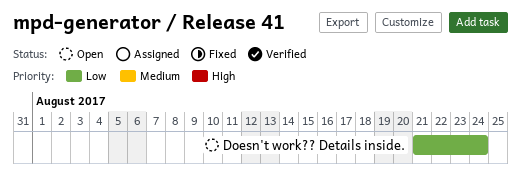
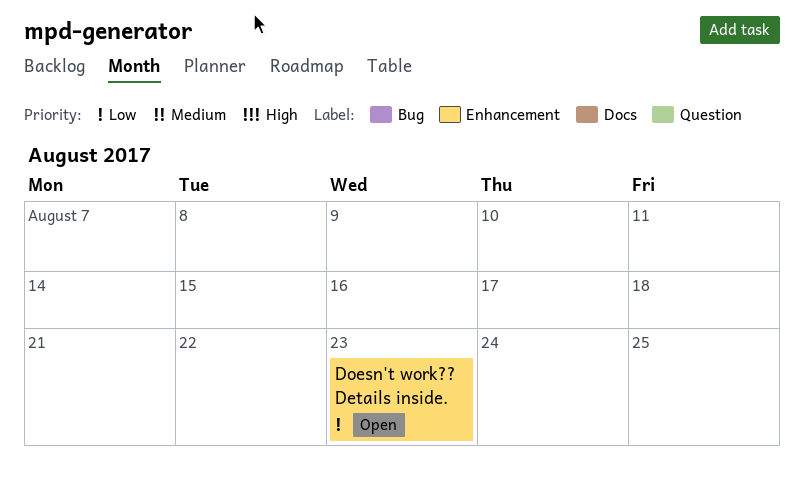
Doesn't work?? Details inside., due: Aug 24 -> Aug 23

